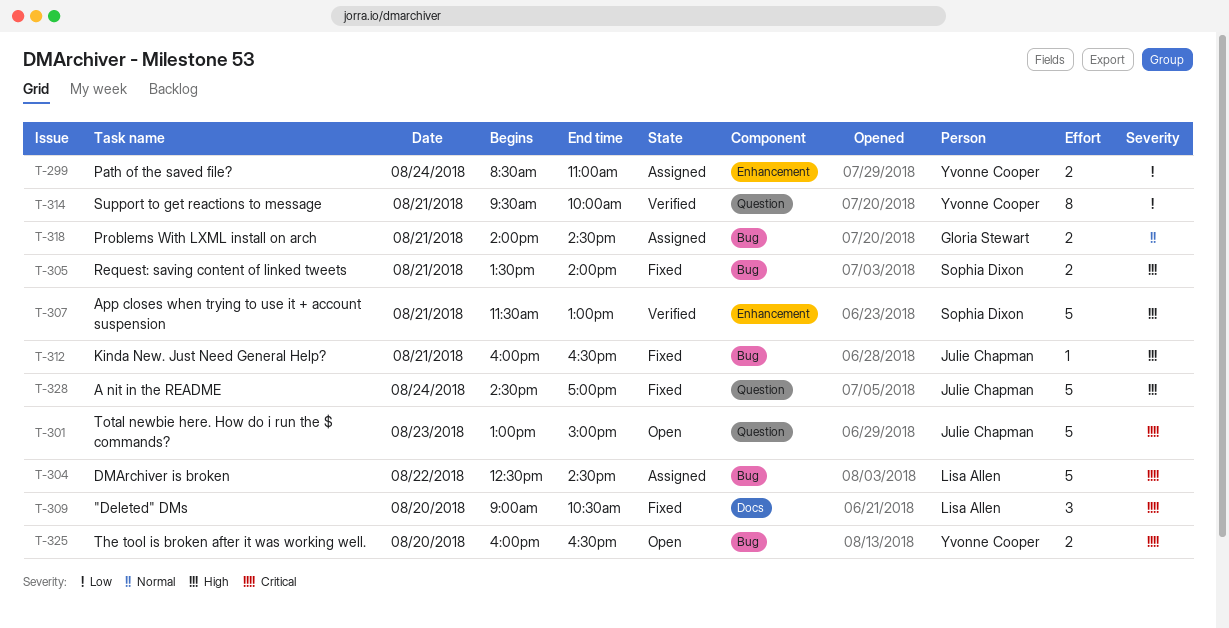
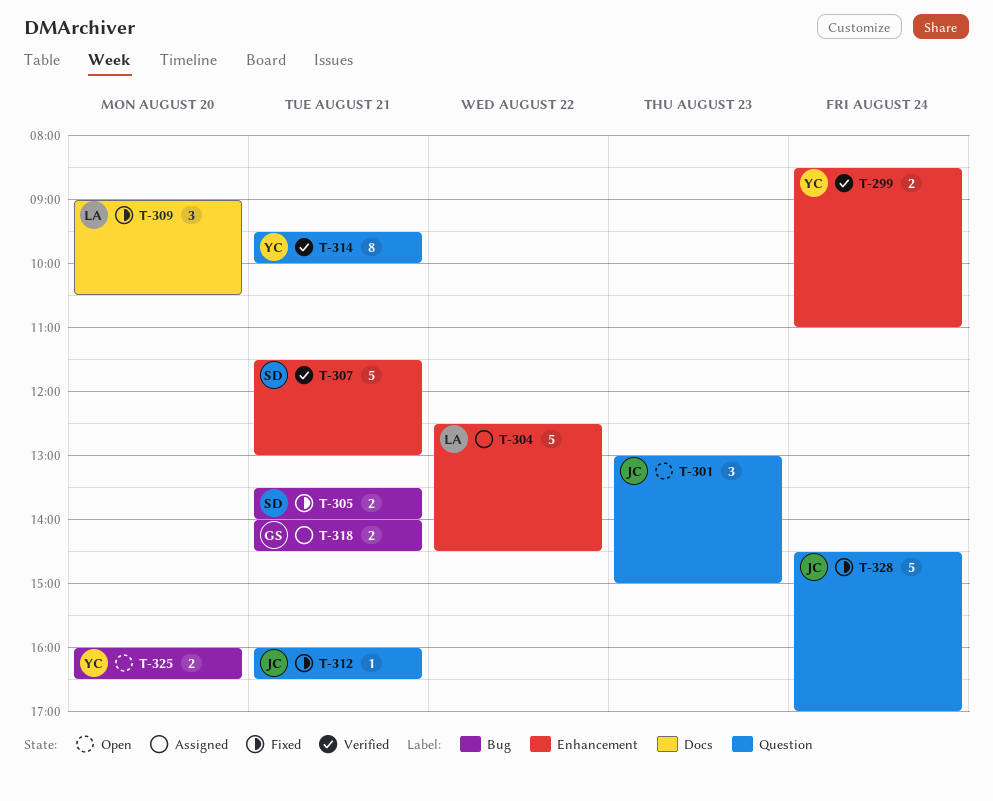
T-299, status: Assigned -> Verified
T-301, estimate: 5 -> 3
T-304, label: Bug -> Enhancement
T-312, label: Bug -> Question

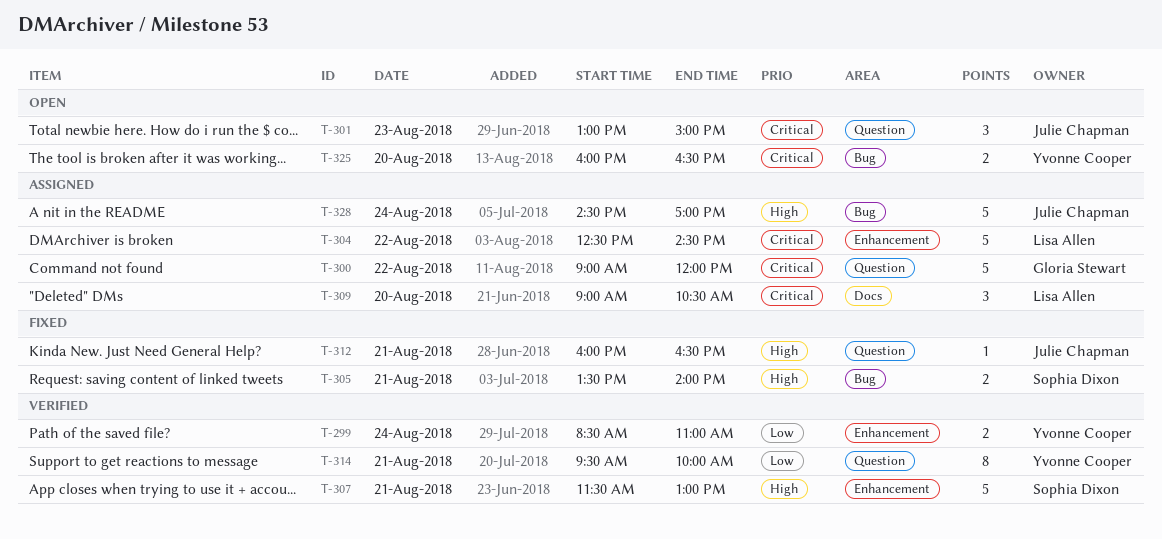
T-300: none -> present
T-309, status: Fixed -> Assigned
T-318: present -> none
T-328, status: Fixed -> Assigned
T-328, label: Question -> Bug

